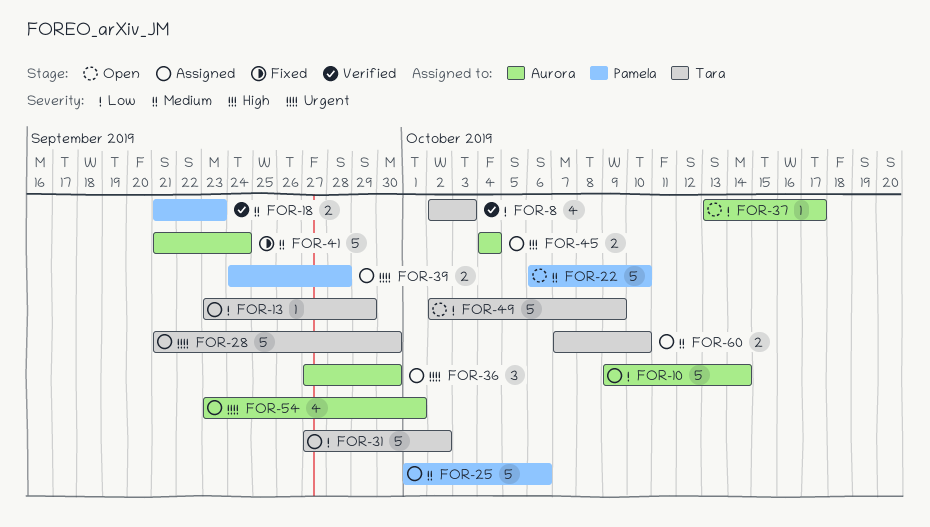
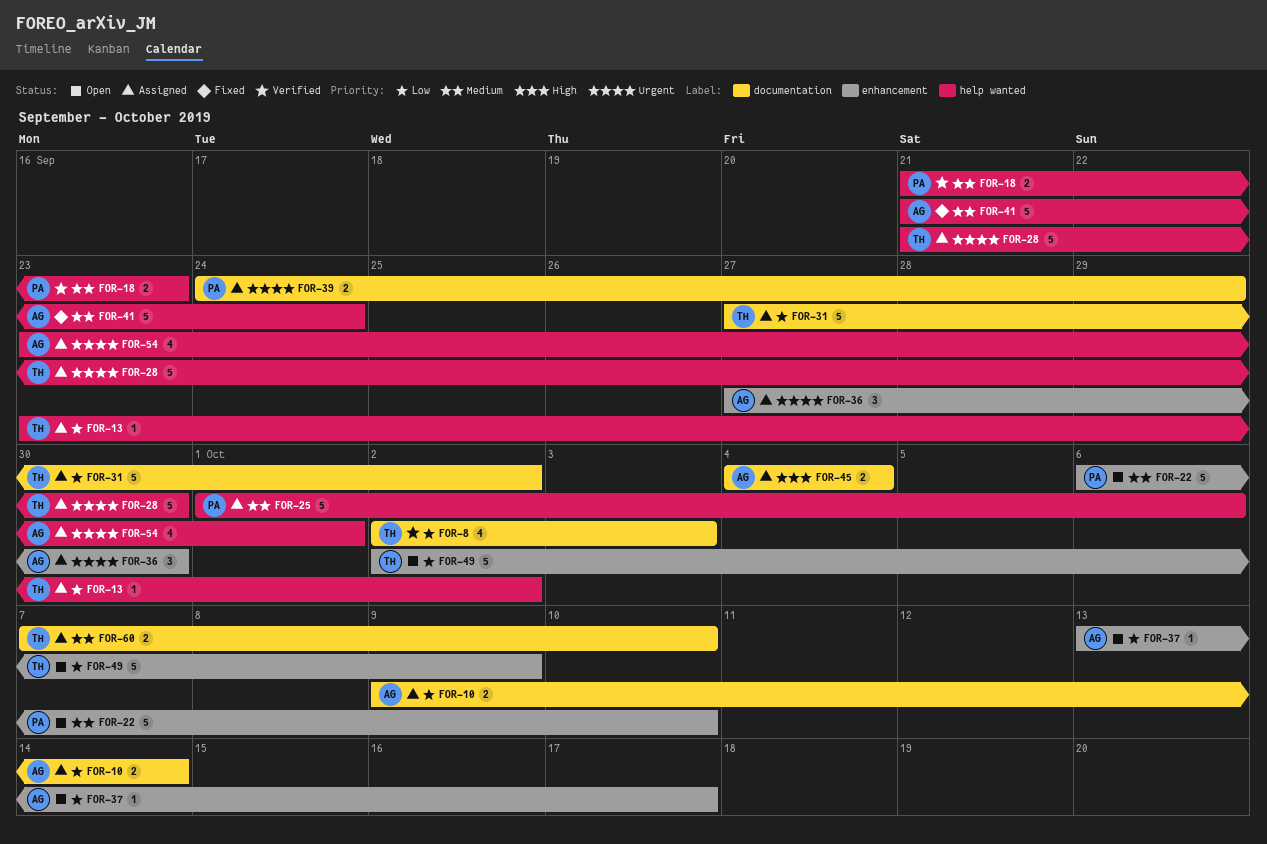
FOR-10, estimate: 5 -> 2
FOR-13, due: Sep 29 -> Oct 2
FOR-39, due: Sep 28 -> Sep 29

